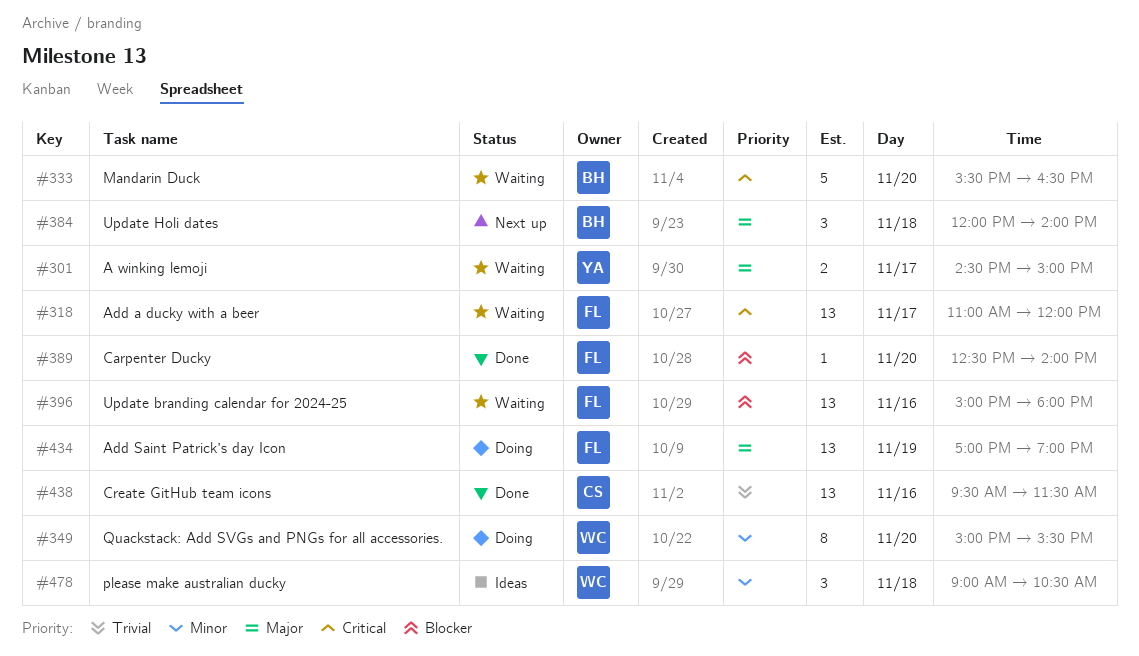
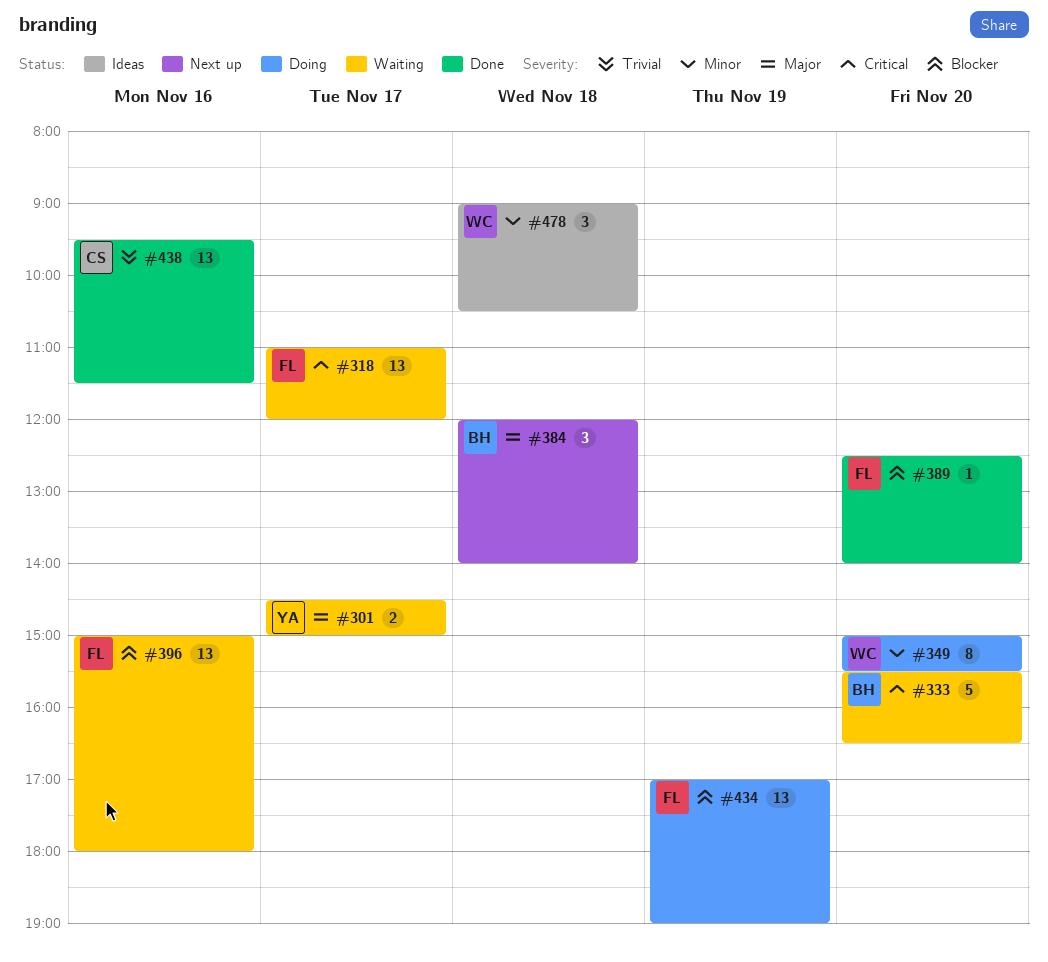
#434, priority: Major -> Blocker

